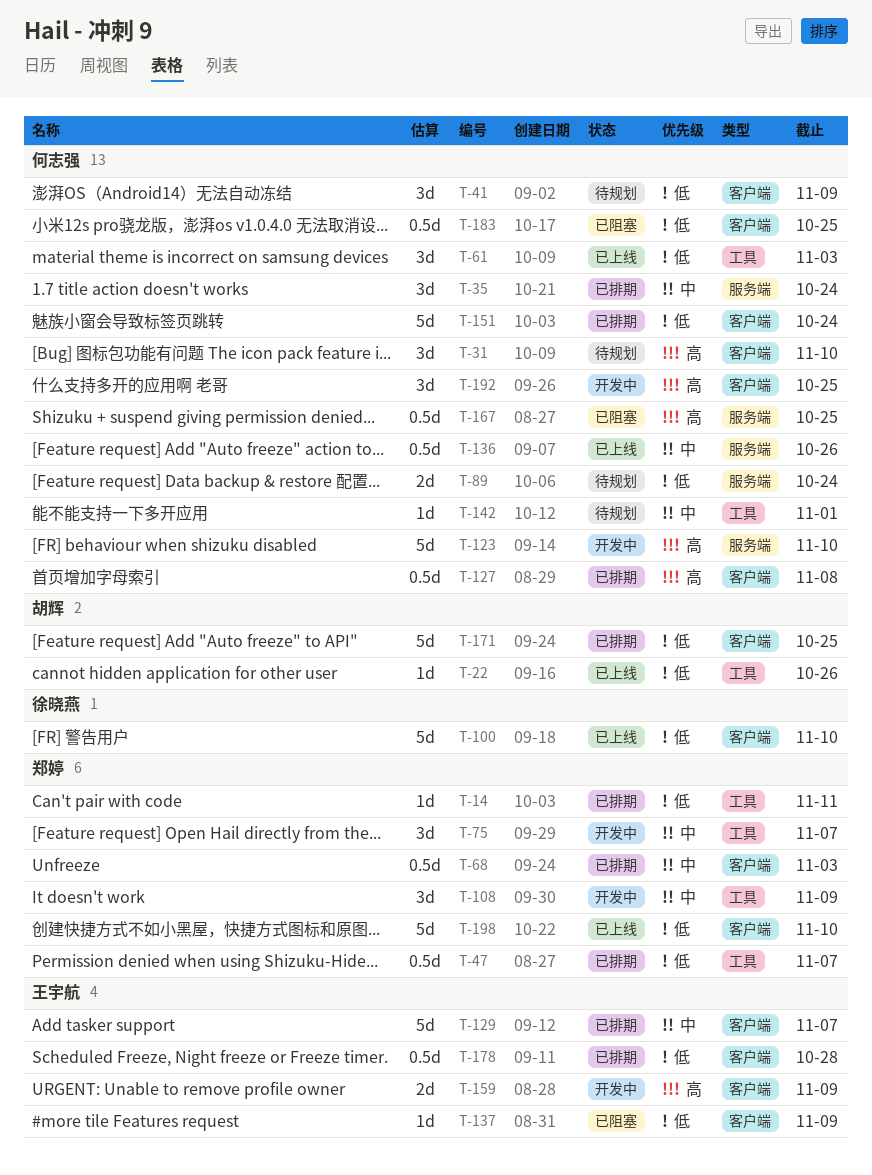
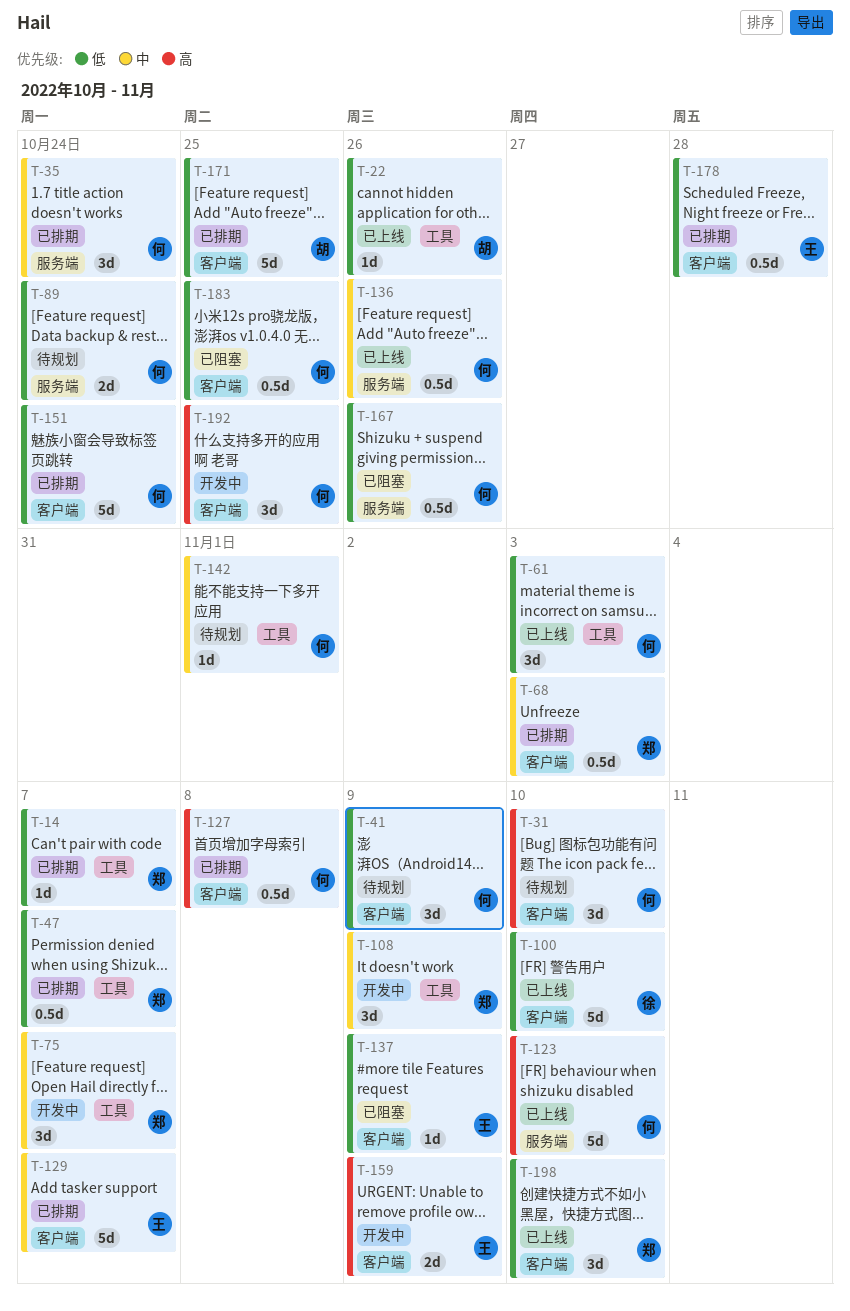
T-14, due: Nov 11 -> Nov 7
T-123, status: 开发中 -> 已上线
T-167, priority: 高 -> 低
T-167, due: Oct 25 -> Oct 26
T-198, estimate: 5d -> 3d

